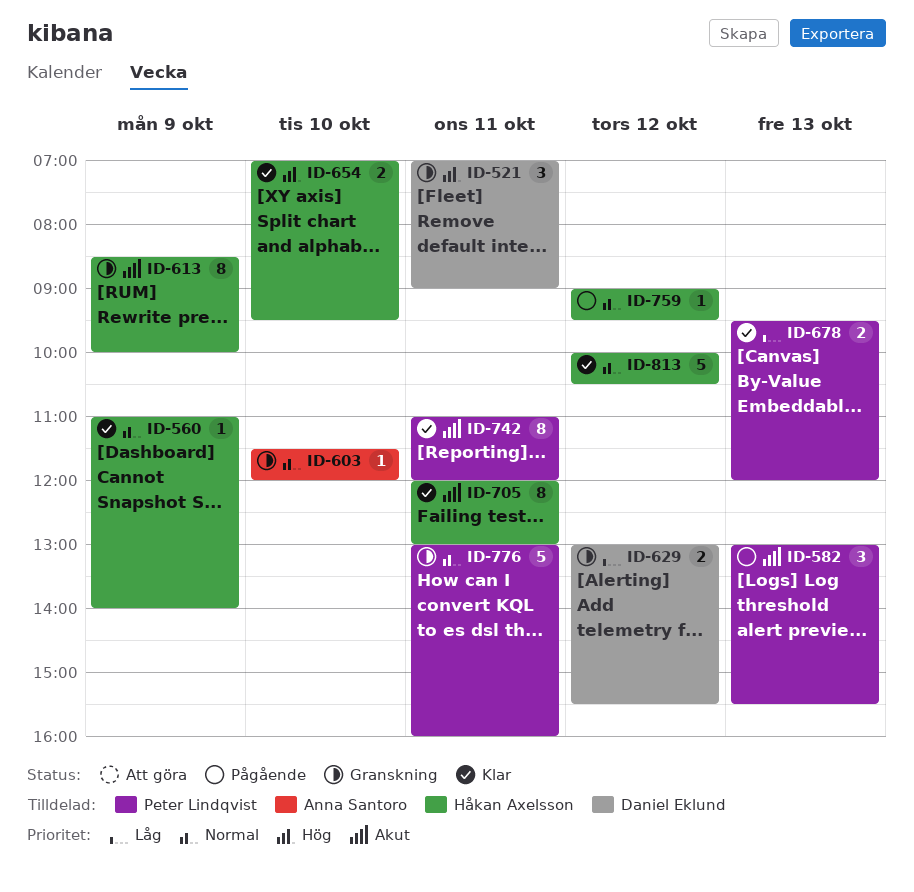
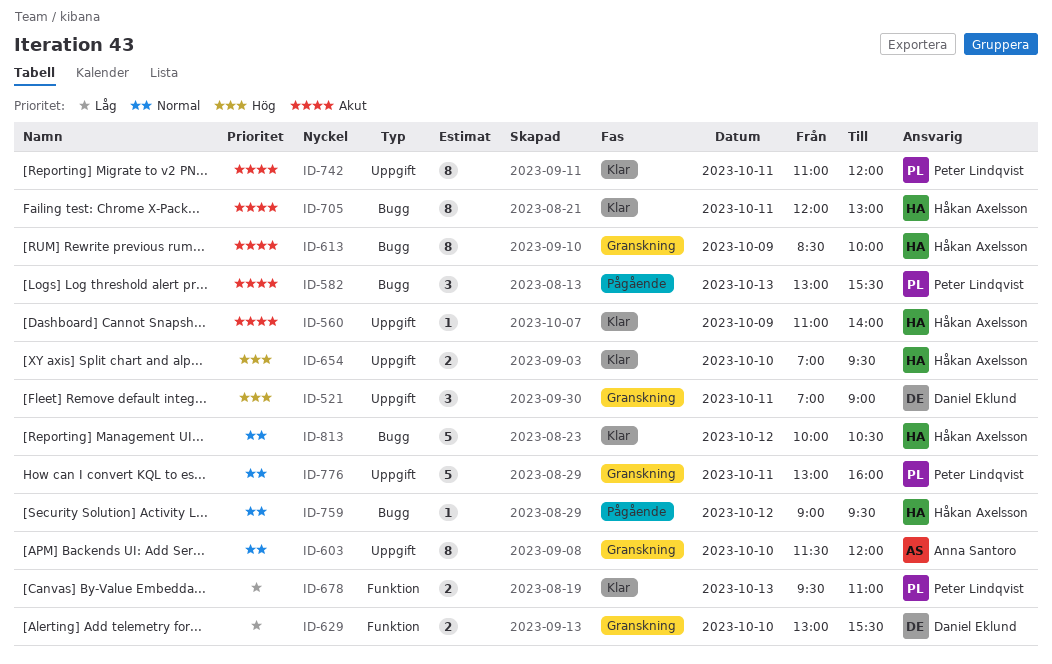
ID-560, priority: Normal -> Akut
ID-603, estimate: 1 -> 8
ID-629, day: Oct 12 -> Oct 10
ID-678, ends: 12:00 -> 11:00

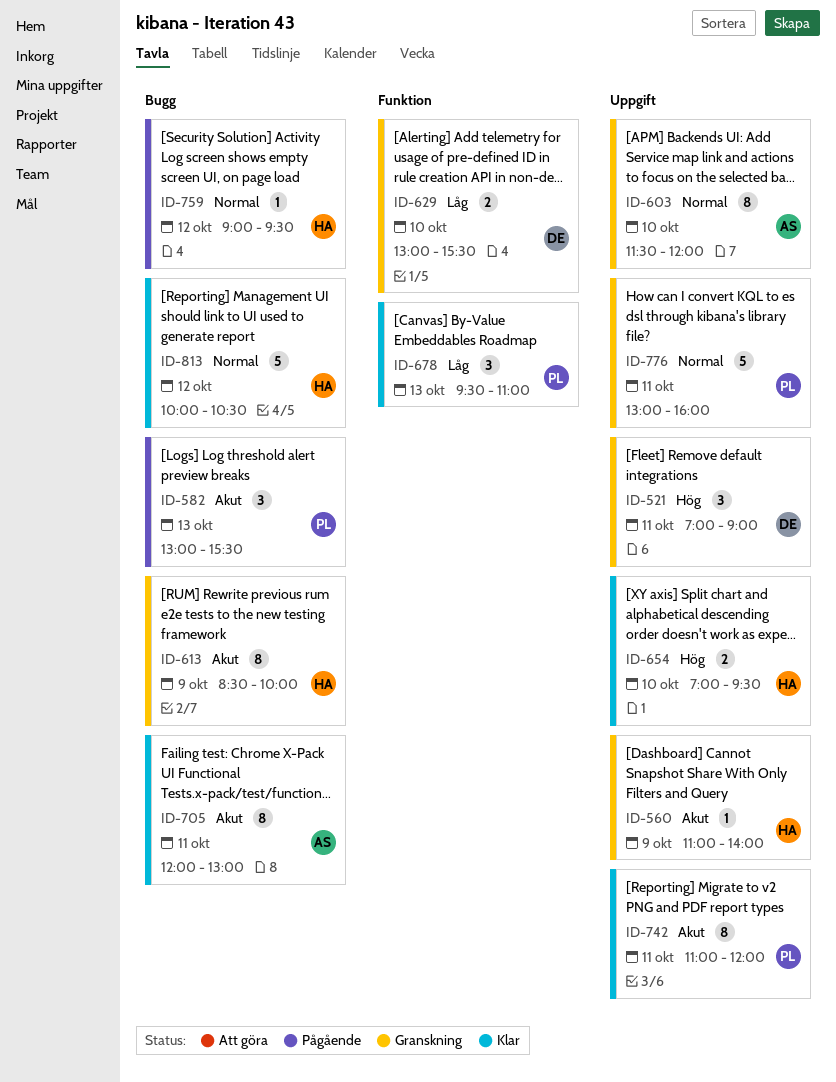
ID-560, status: Klar -> Granskning
ID-678, estimate: 2 -> 3
ID-705, owner: Håkan Axelsson -> Anna Santoro

